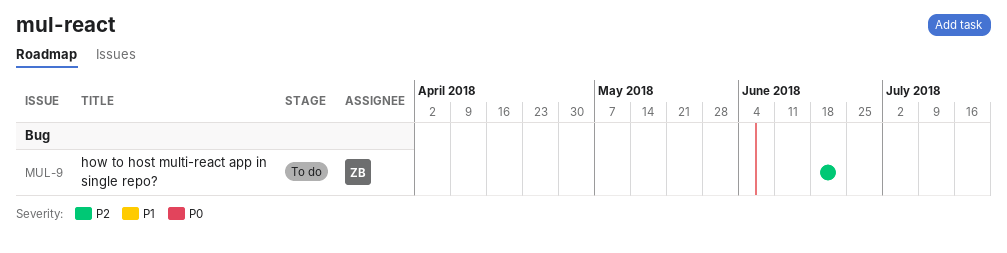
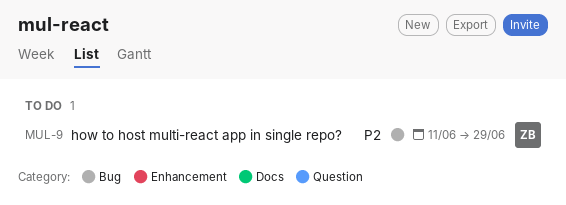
MUL-9, start: Jun 18 -> Jun 11
MUL-9, due: Jun 22 -> Jun 29

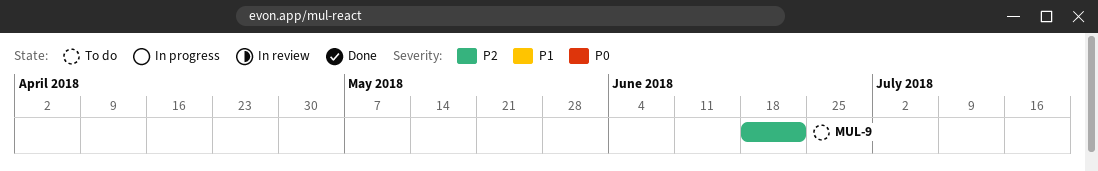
MUL-9, start: Jun 11 -> Jun 18
MUL-9, due: Jun 29 -> Jun 22

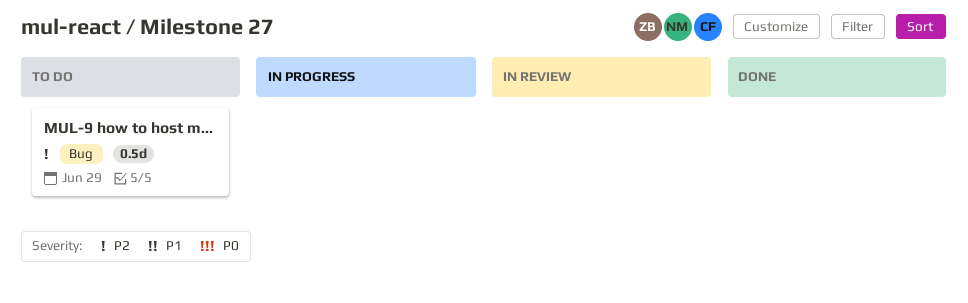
MUL-9, due: Jun 22 -> Jun 29

